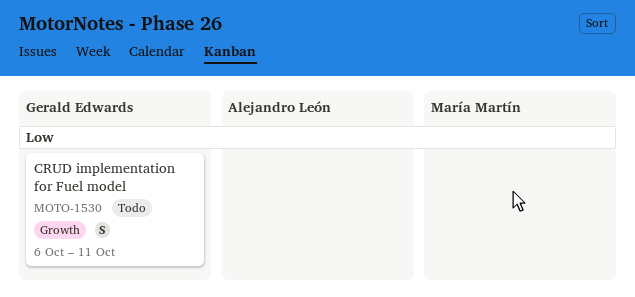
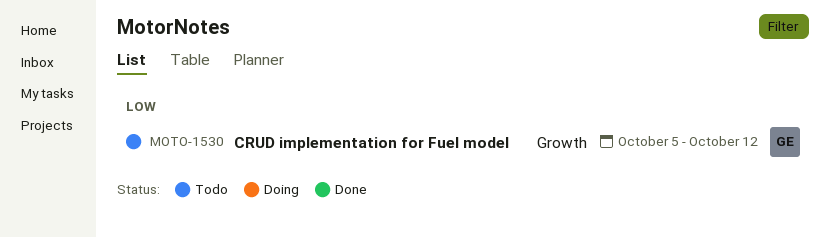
MOTO-1530, start: Oct 6 -> Oct 5
MOTO-1530, due: Oct 11 -> Oct 12

